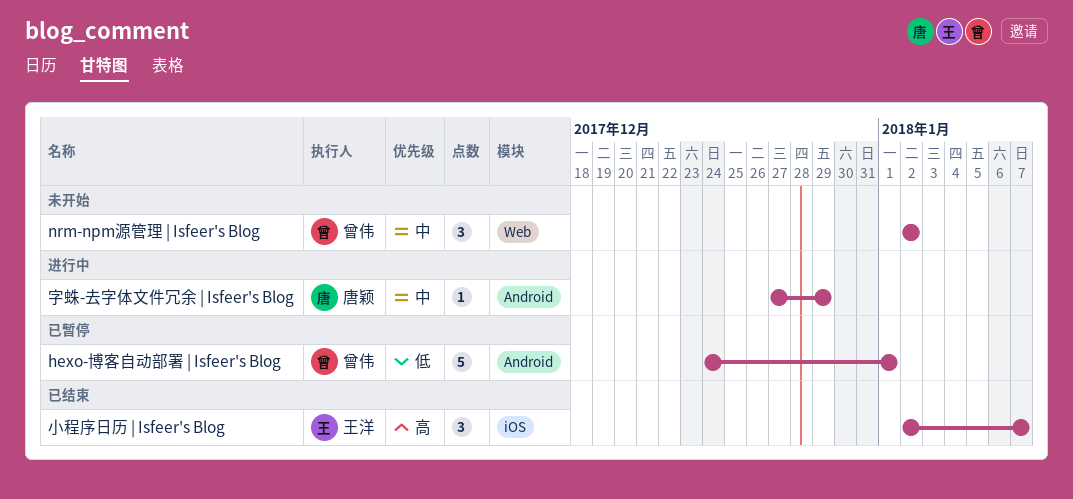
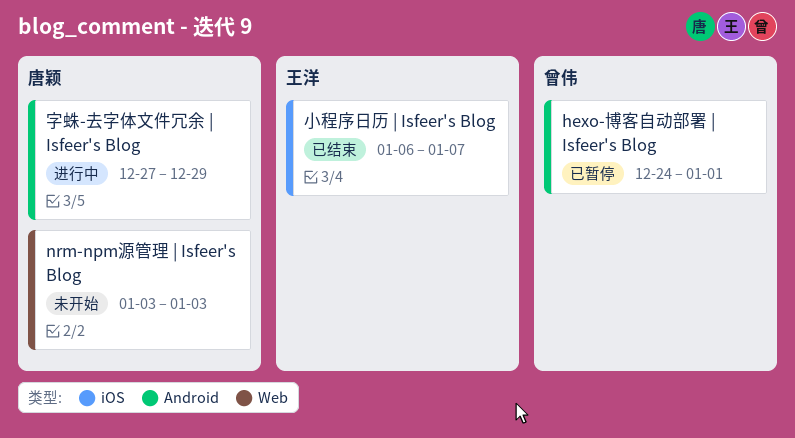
nrm-npm源管理 | Isfeer's Blog, owner: 曾伟 -> 唐颖
nrm-npm源管理 | Isfeer's Blog, start: Jan 2 -> Jan 3
nrm-npm源管理 | Isfeer's Blog, due: Jan 2 -> Jan 3
小程序日历 | Isfeer's Blog, start: Jan 2 -> Jan 6

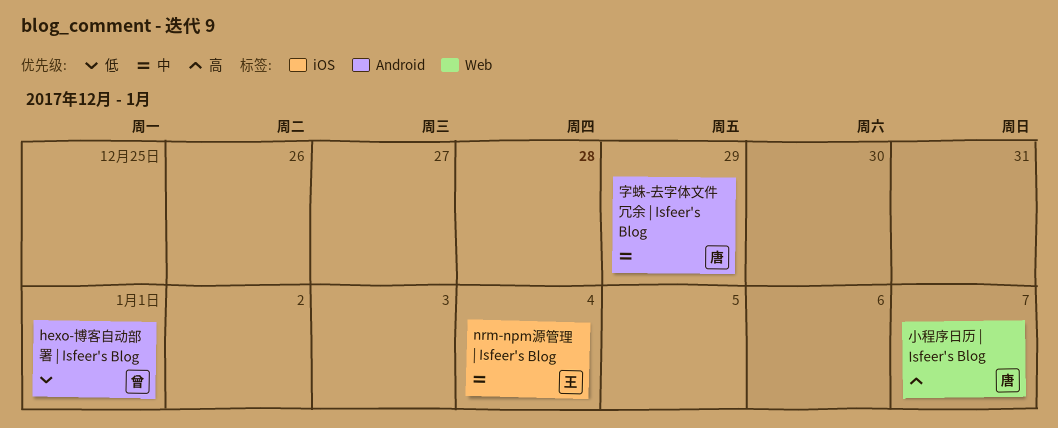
nrm-npm源管理 | Isfeer's Blog, owner: 唐颖 -> 王洋
nrm-npm源管理 | Isfeer's Blog, label: Web -> iOS
nrm-npm源管理 | Isfeer's Blog, due: Jan 3 -> Jan 4
小程序日历 | Isfeer's Blog, owner: 王洋 -> 唐颖
小程序日历 | Isfeer's Blog, label: iOS -> Web

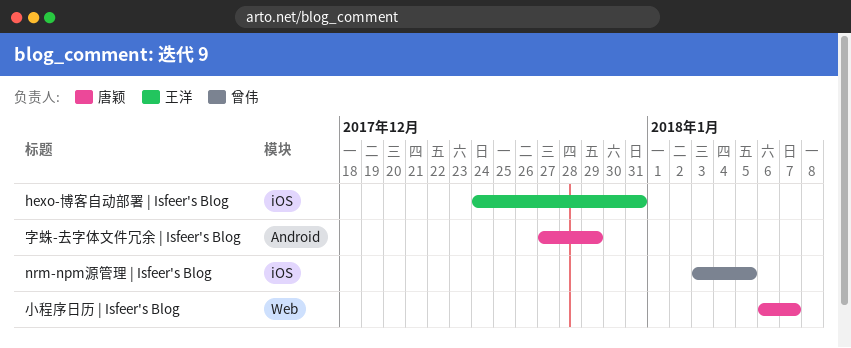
hexo-博客自动部署 | Isfeer's Blog, owner: 曾伟 -> 王洋
hexo-博客自动部署 | Isfeer's Blog, label: Android -> iOS
hexo-博客自动部署 | Isfeer's Blog, due: Jan 1 -> Dec 31
nrm-npm源管理 | Isfeer's Blog, owner: 王洋 -> 曾伟
nrm-npm源管理 | Isfeer's Blog, due: Jan 4 -> Jan 5

